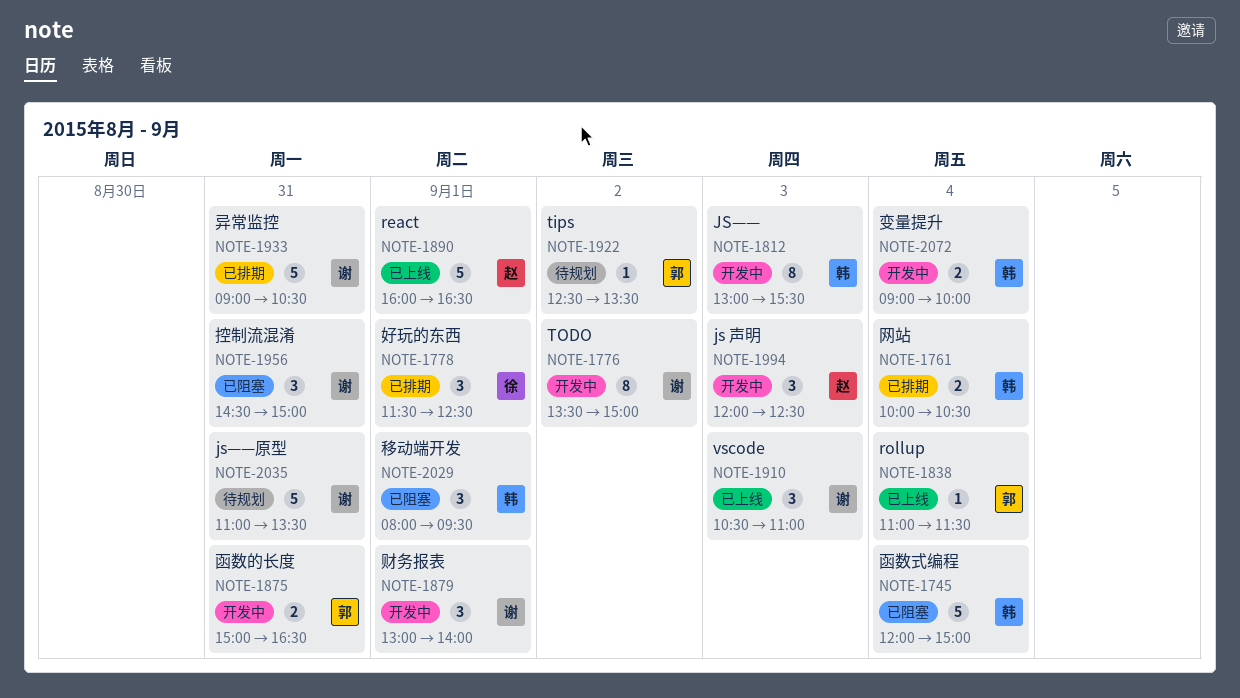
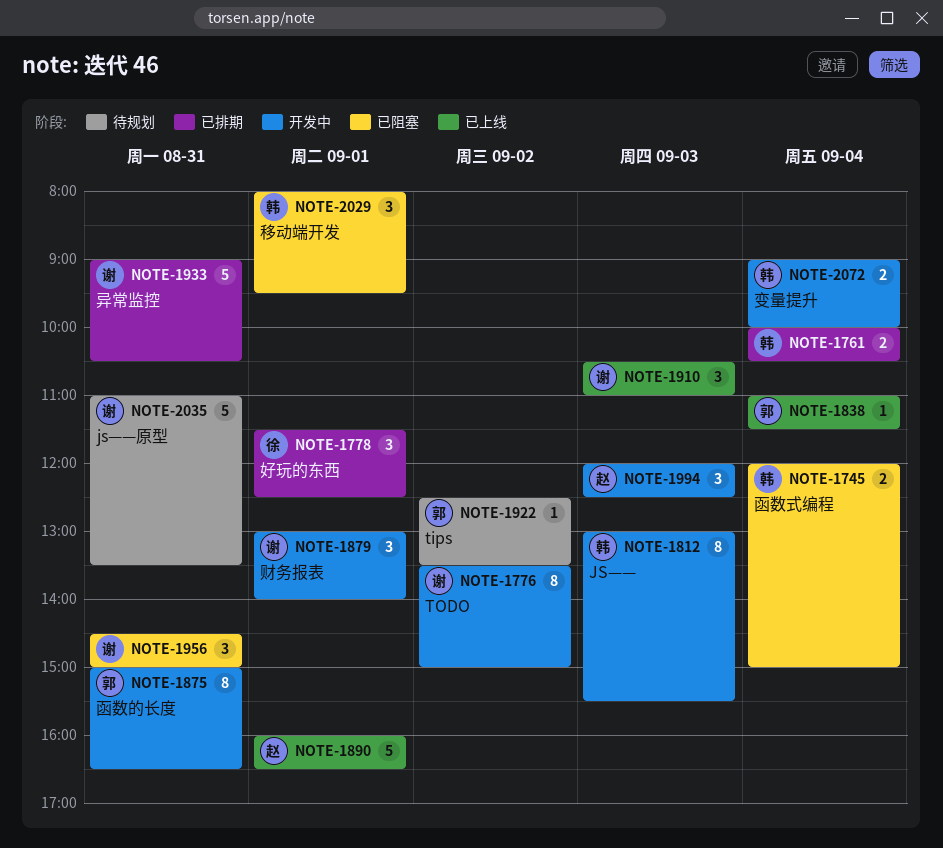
NOTE-1745, estimate: 5 -> 2
NOTE-1875, estimate: 2 -> 8

